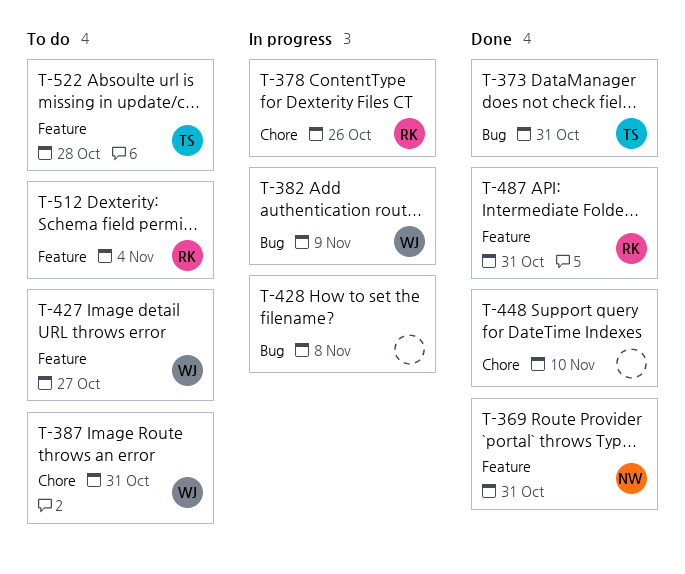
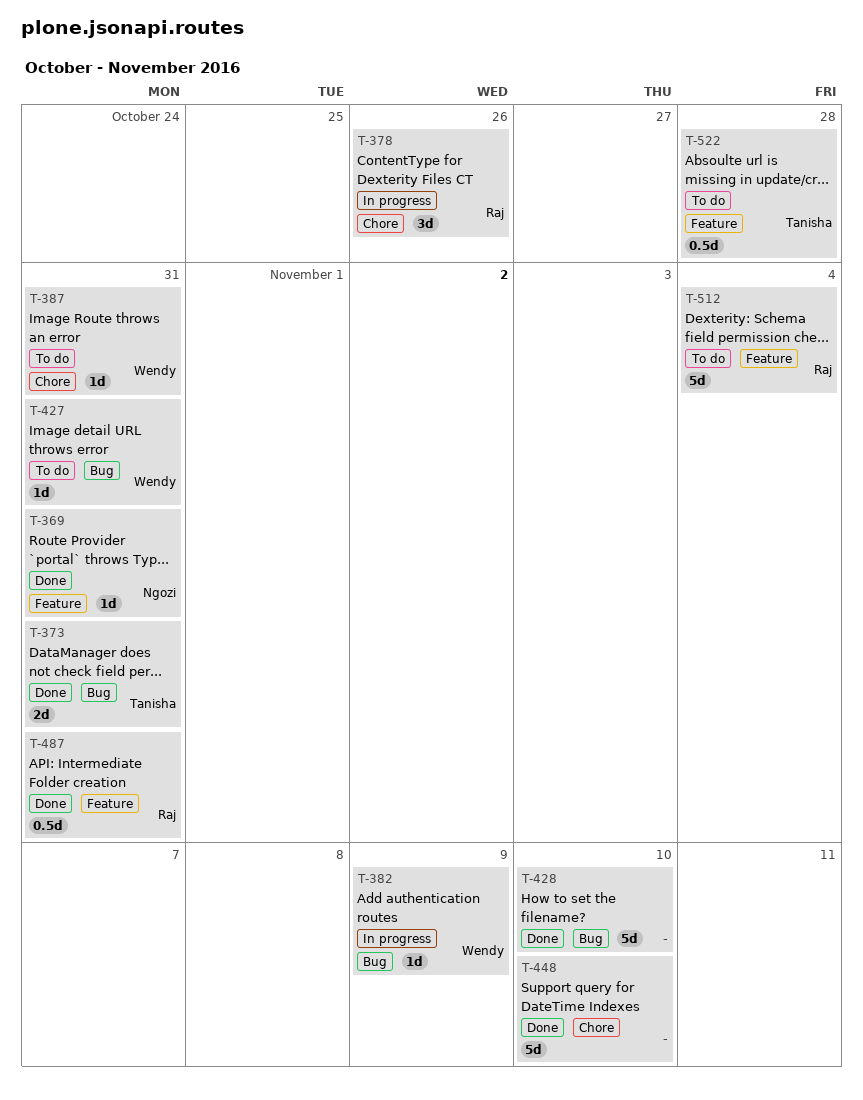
T-427, label: Feature -> Bug
T-427, due: Oct 27 -> Oct 31
T-428, status: In progress -> Done
T-428, due: Nov 8 -> Nov 10

